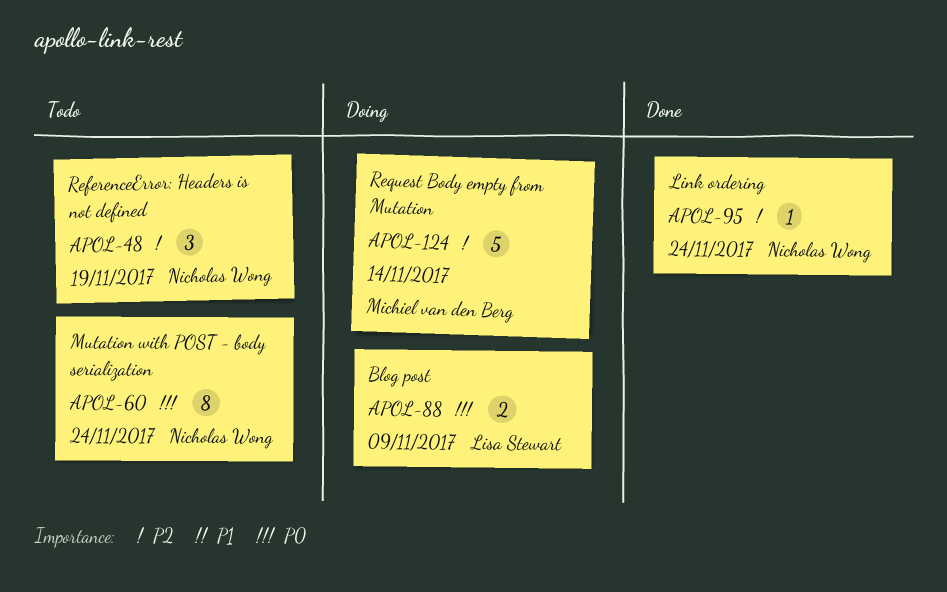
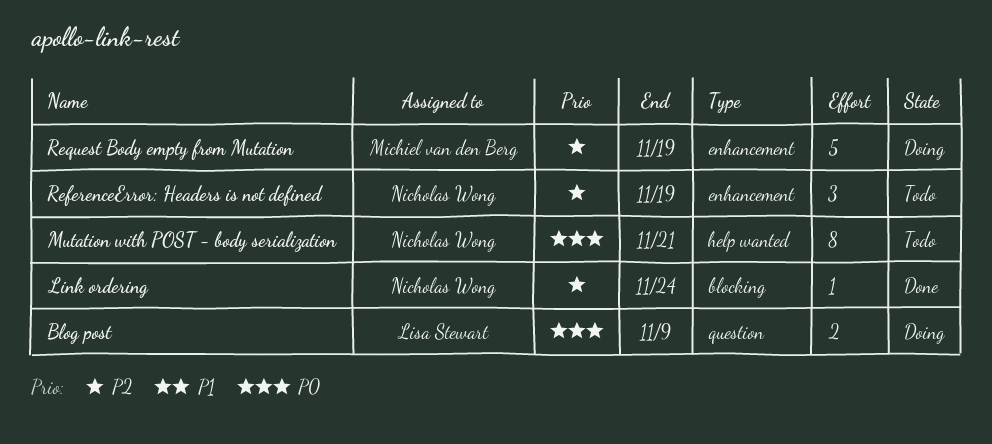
Mutation with POST - body serialization, due: Nov 24 -> Nov 21
Request Body empty from Mutation, due: Nov 14 -> Nov 19

